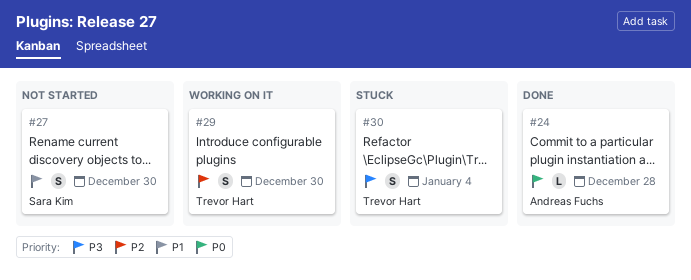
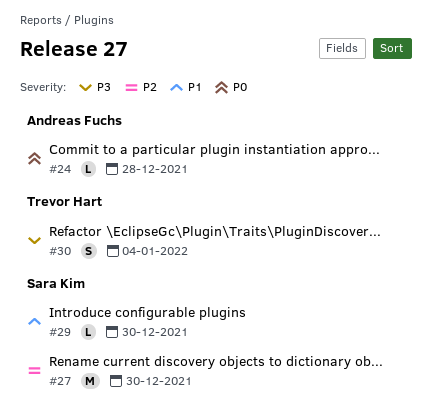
#27, priority: P1 -> P2
#27, estimate: S -> M
#29, owner: Trevor Hart -> Sara Kim
#29, priority: P2 -> P1
#29, estimate: S -> L

